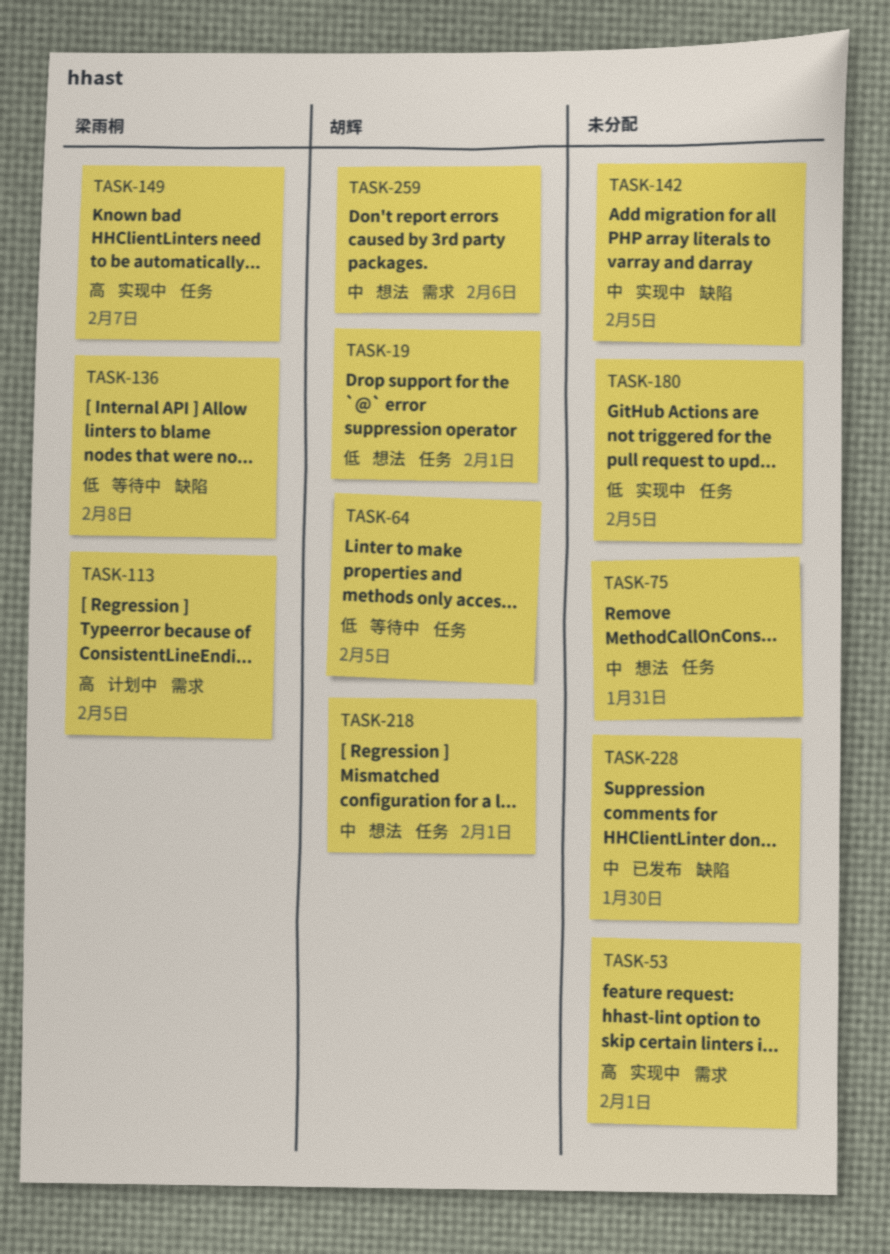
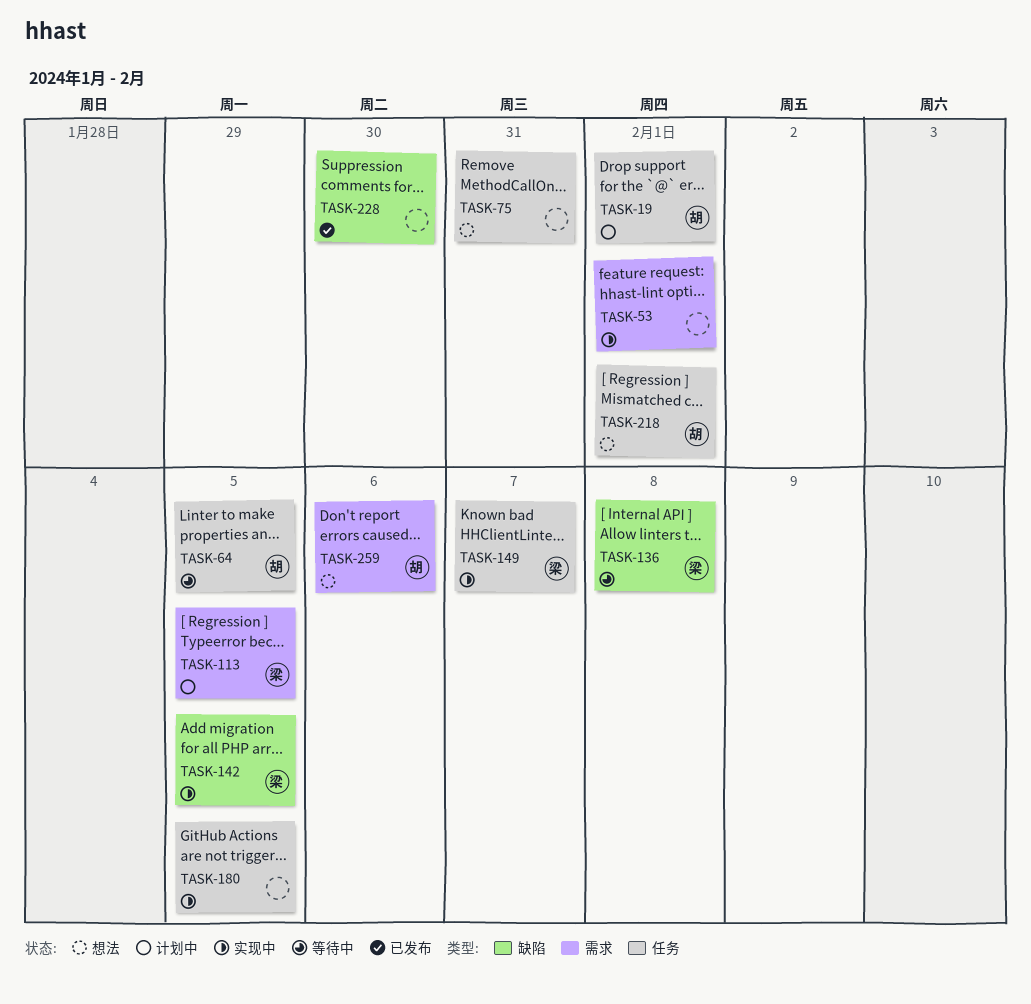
TASK-19, status: 想法 -> 计划中
TASK-142, owner: none -> 梁雨桐

